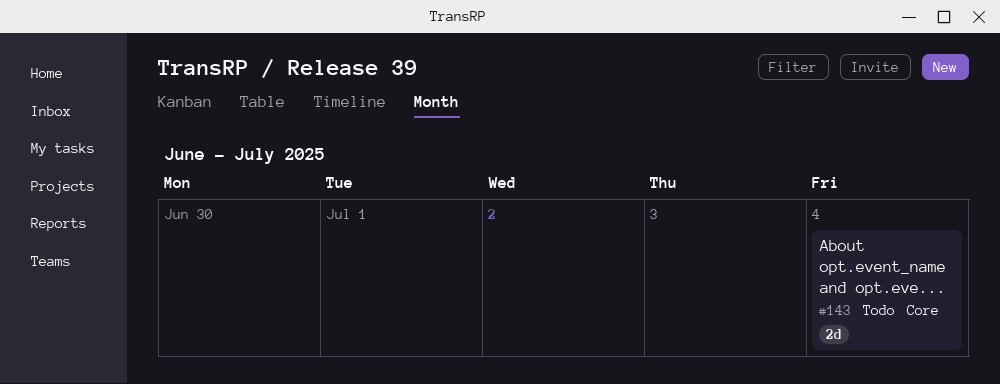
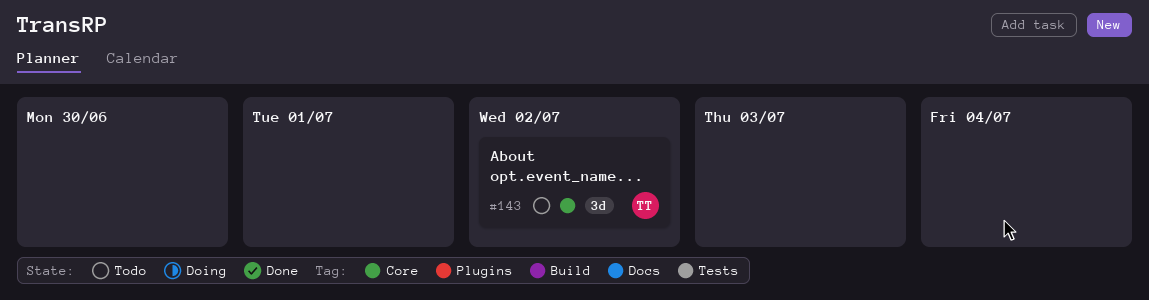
#143, estimate: 2d -> 3d
#143, due: Jul 4 -> Jul 2

